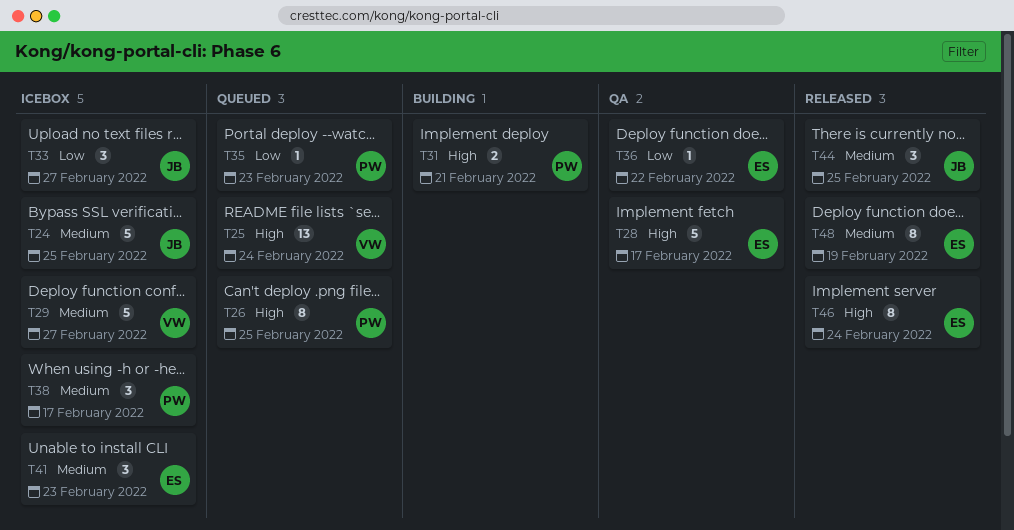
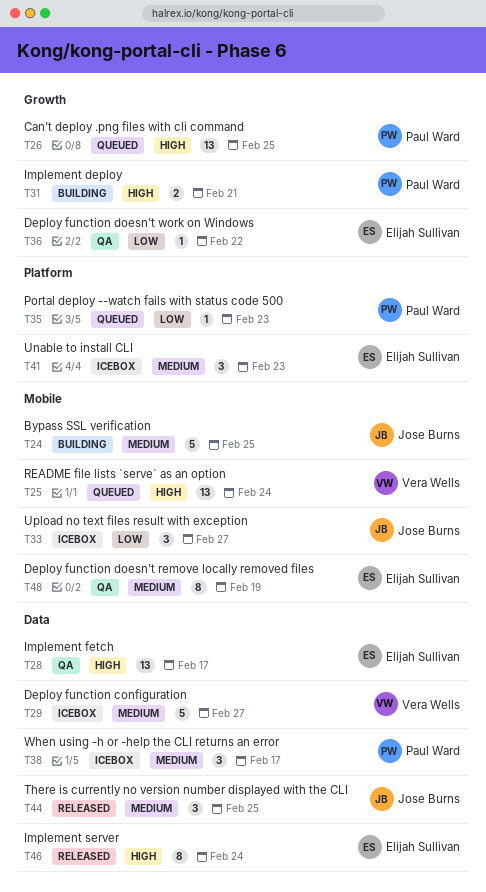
T24, status: Icebox -> Building
T26, estimate: 8 -> 13
T28, estimate: 5 -> 13
T48, status: Released -> QA

